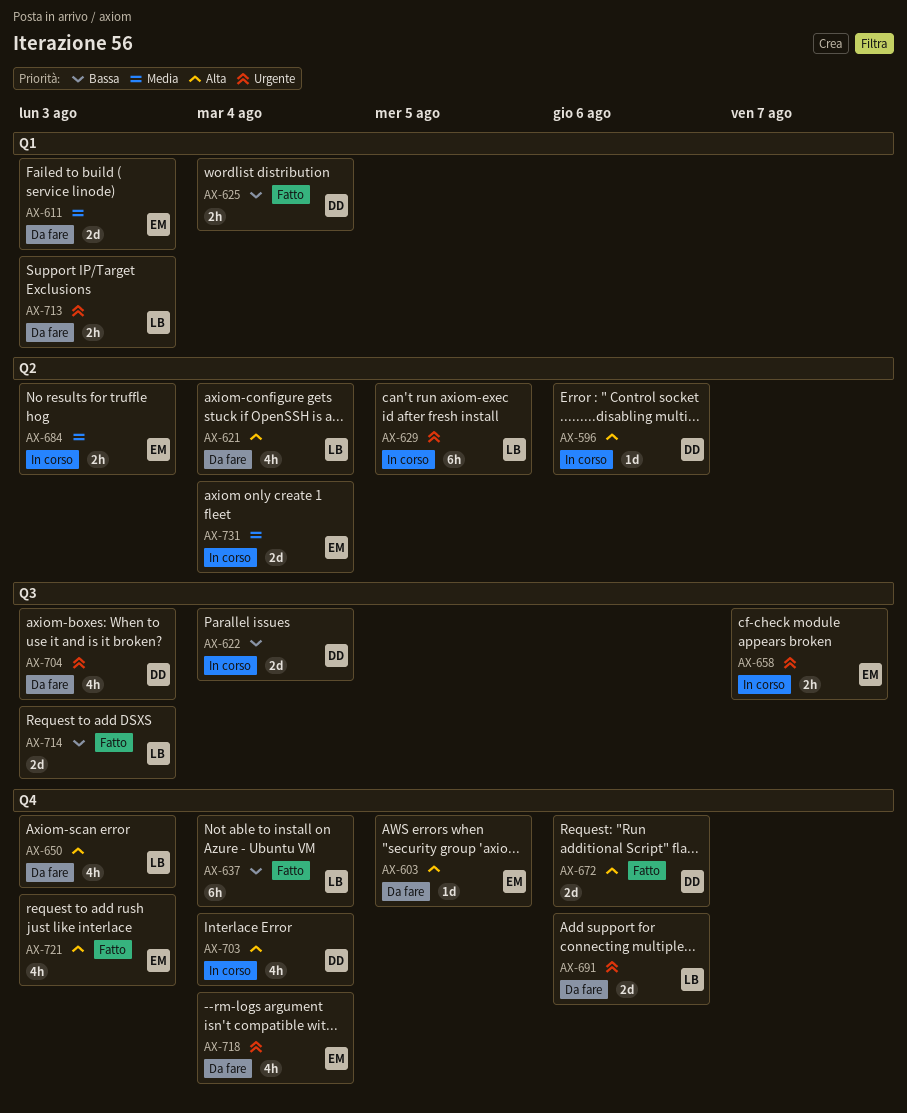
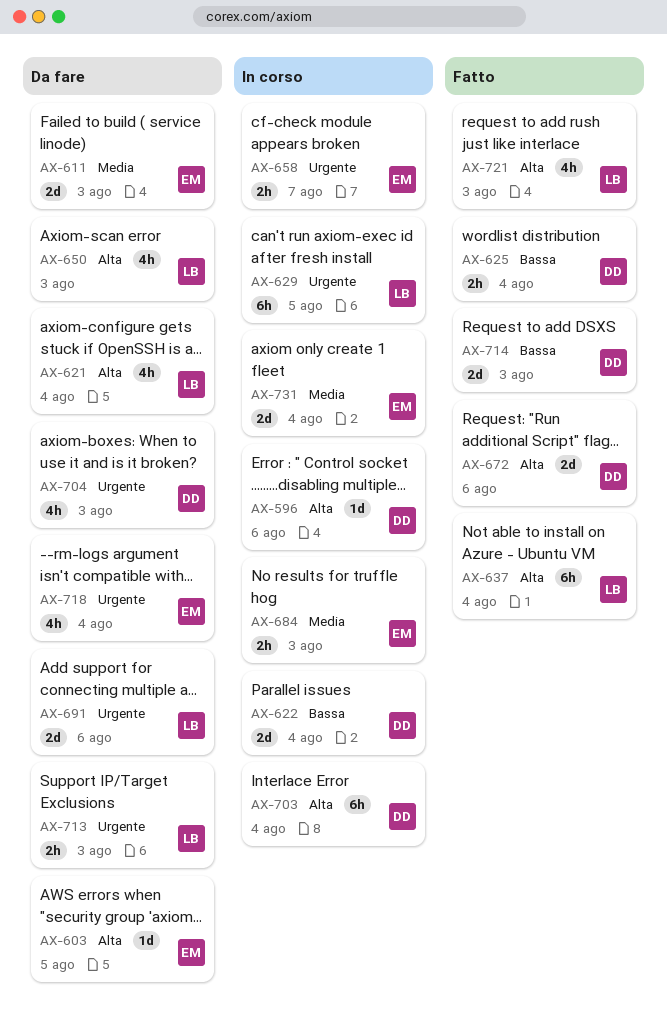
AX-637, priority: Bassa -> Alta
AX-703, estimate: 4h -> 6h
AX-714, owner: LB -> DD
AX-721, owner: EM -> LB

